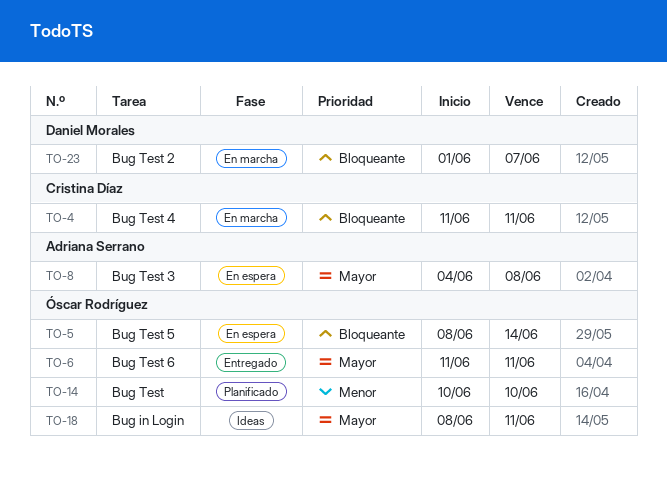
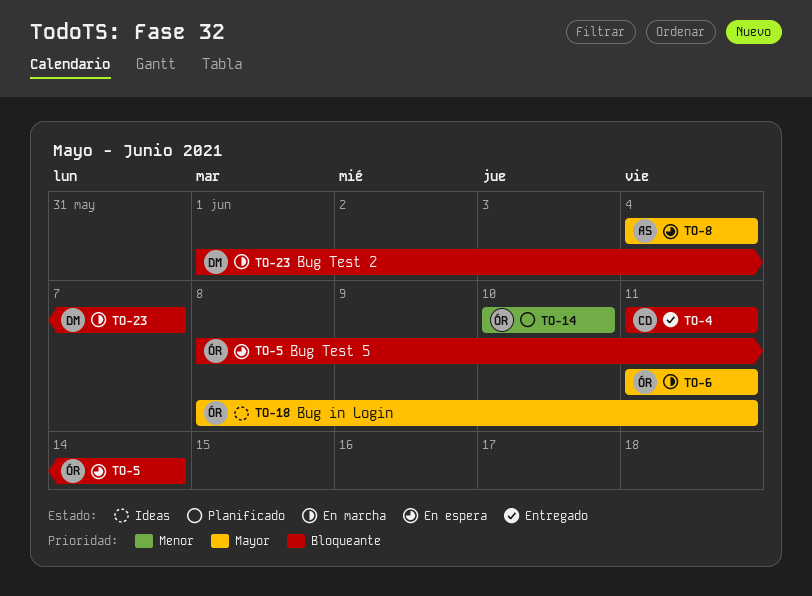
TO-4, status: En marcha -> Entregado
TO-6, status: Entregado -> En marcha
TO-8, due: Jun 8 -> Jun 4

